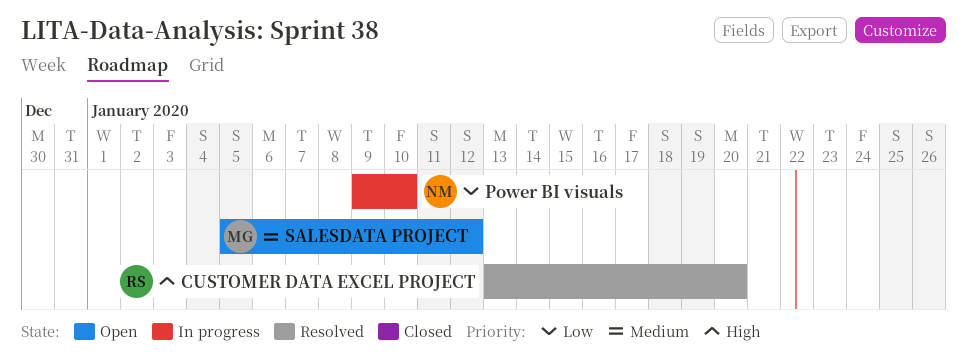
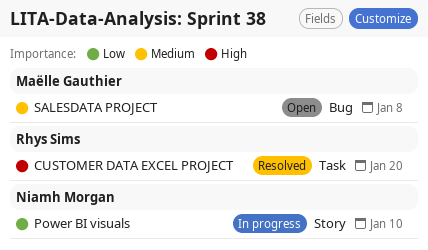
SALESDATA PROJECT, due: Jan 12 -> Jan 8

